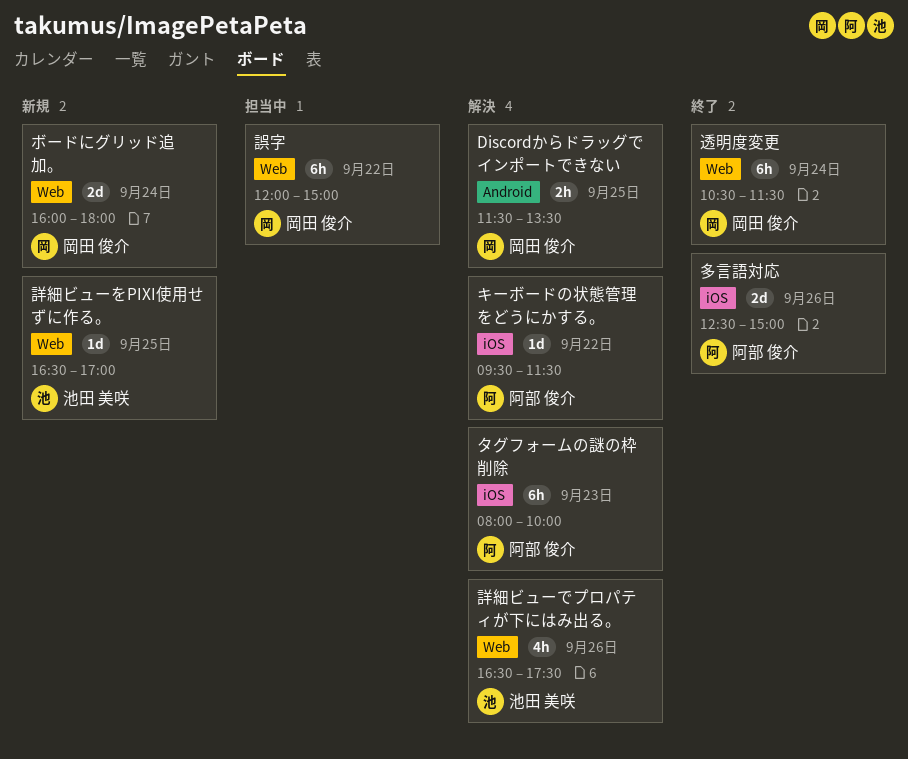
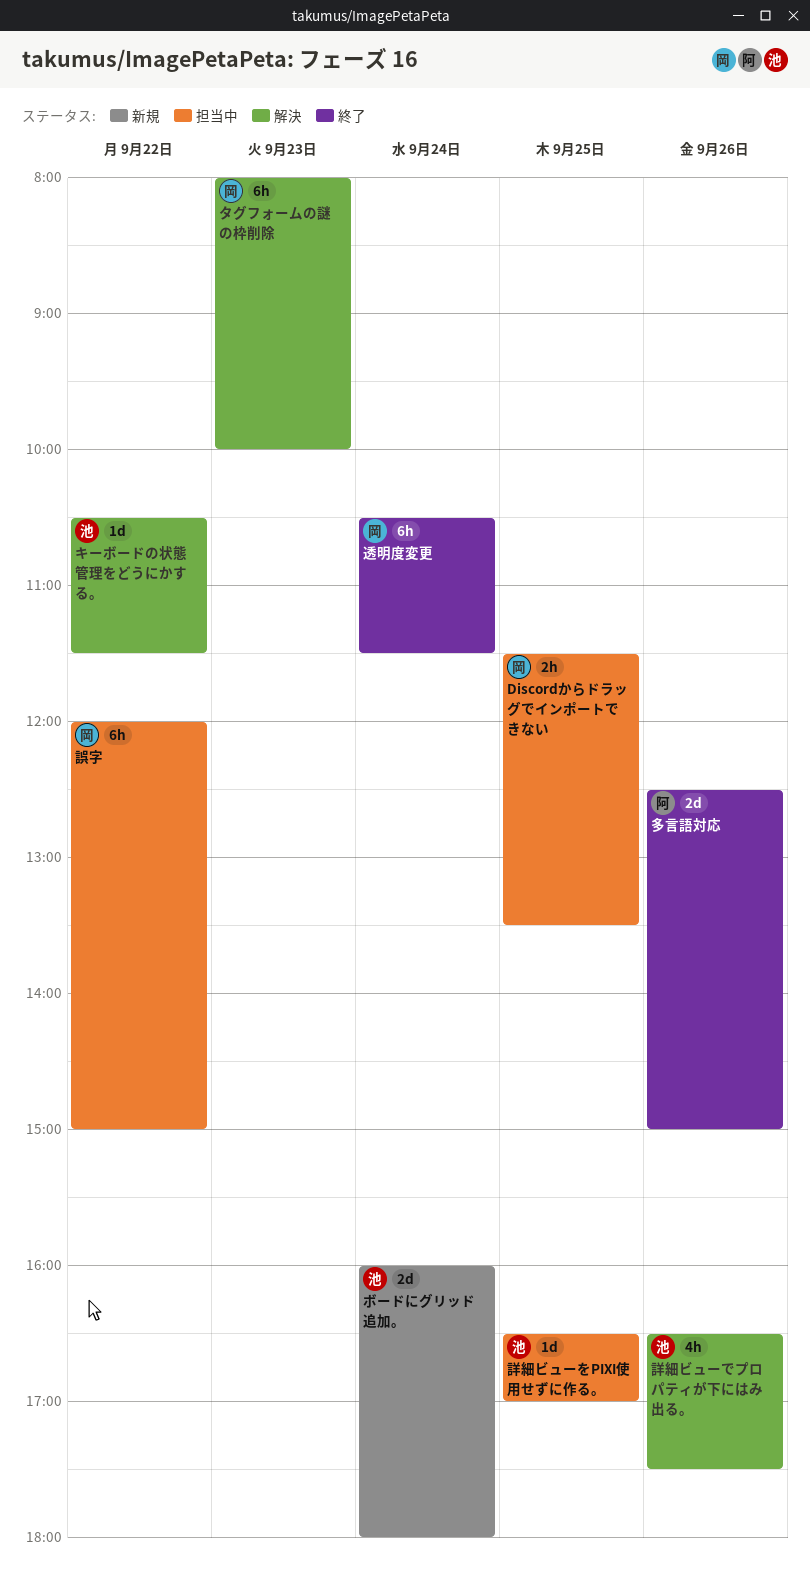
Discordからドラッグでインポートできない, status: 解決 -> 担当中
キーボードの状態管理をどうにかする。, owner: 阿部 俊介 -> 池田 美咲
キーボードの状態管理をどうにかする。, begins: 09:30 -> 10:30
タグフォームの謎の枠削除, owner: 阿部 俊介 -> 岡田 俊介
ボードにグリッド追加。, owner: 岡田 俊介 -> 池田 美咲
詳細ビューをPIXI使用せずに作る。, status: 新規 -> 担当中

